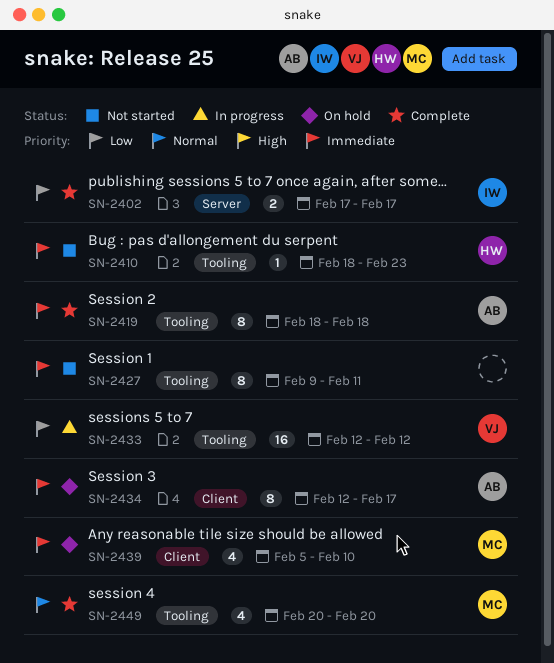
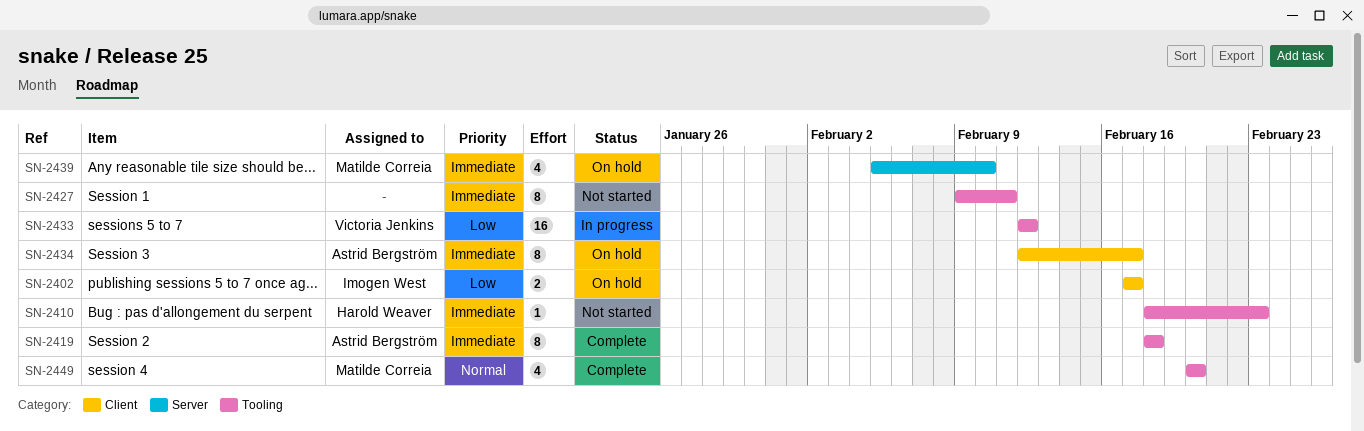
SN-2402, status: Complete -> On hold
SN-2402, label: Server -> Client
SN-2439, label: Client -> Server

